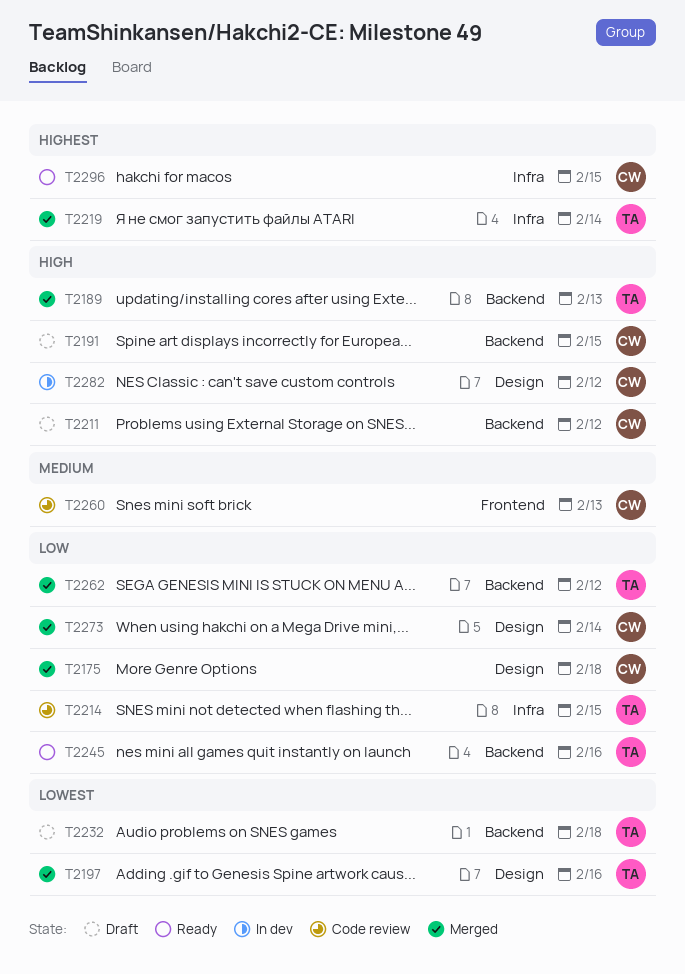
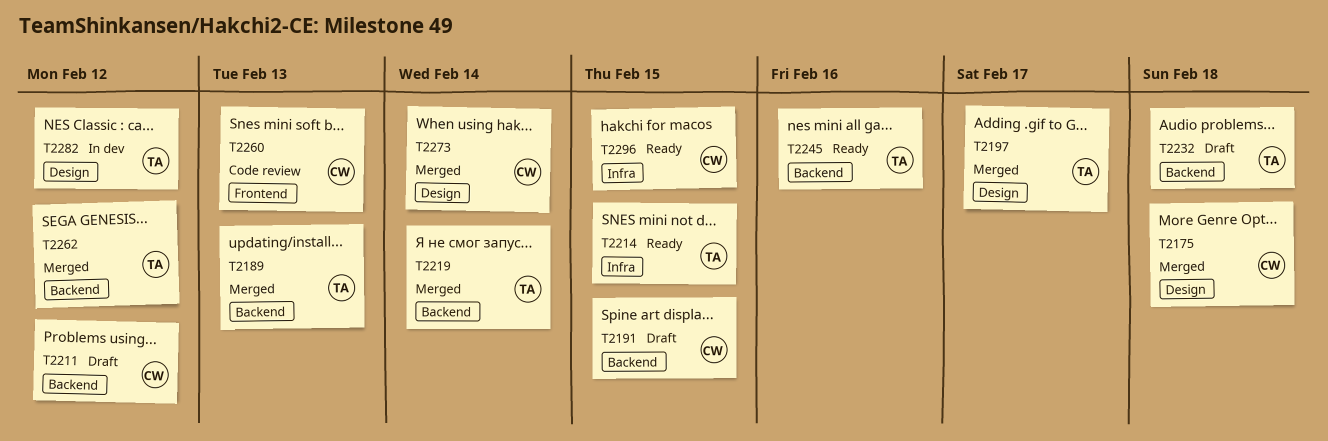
T2197, due: Feb 16 -> Feb 17
T2214, status: Code review -> Ready
T2219, label: Infra -> Backend
T2282, owner: CW -> TA

